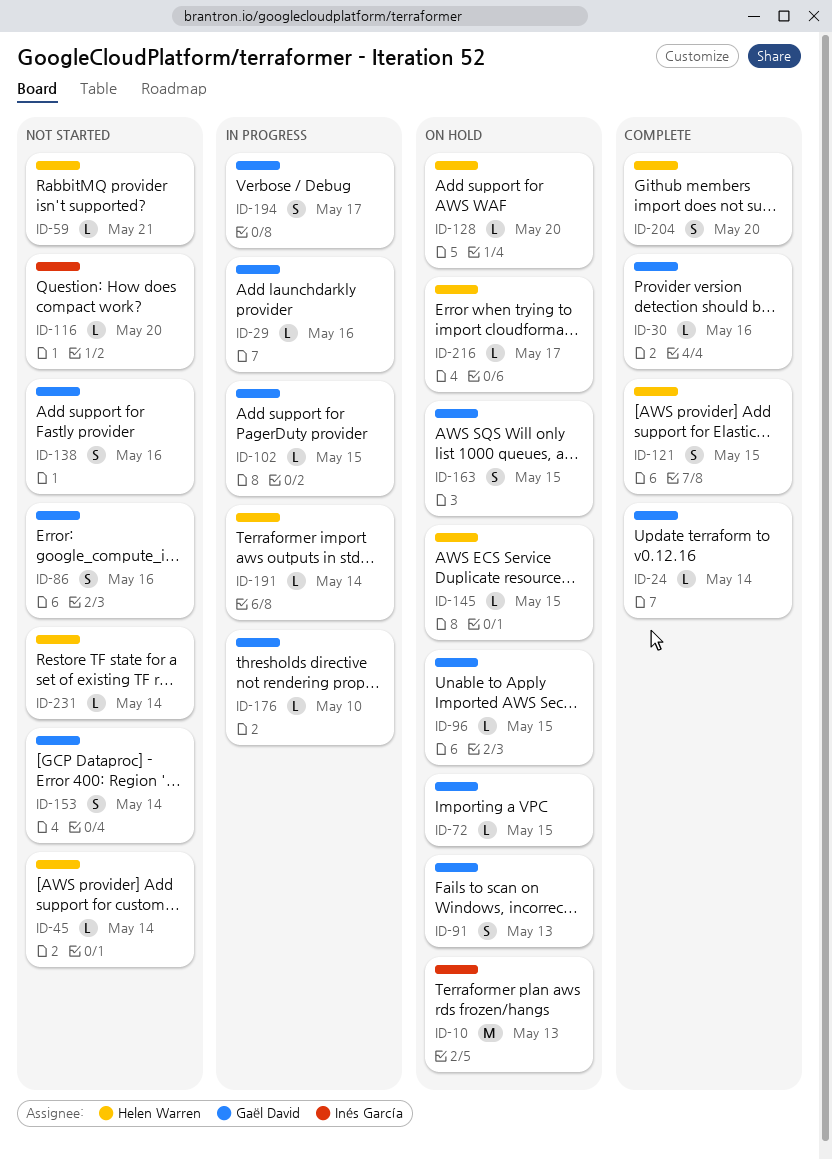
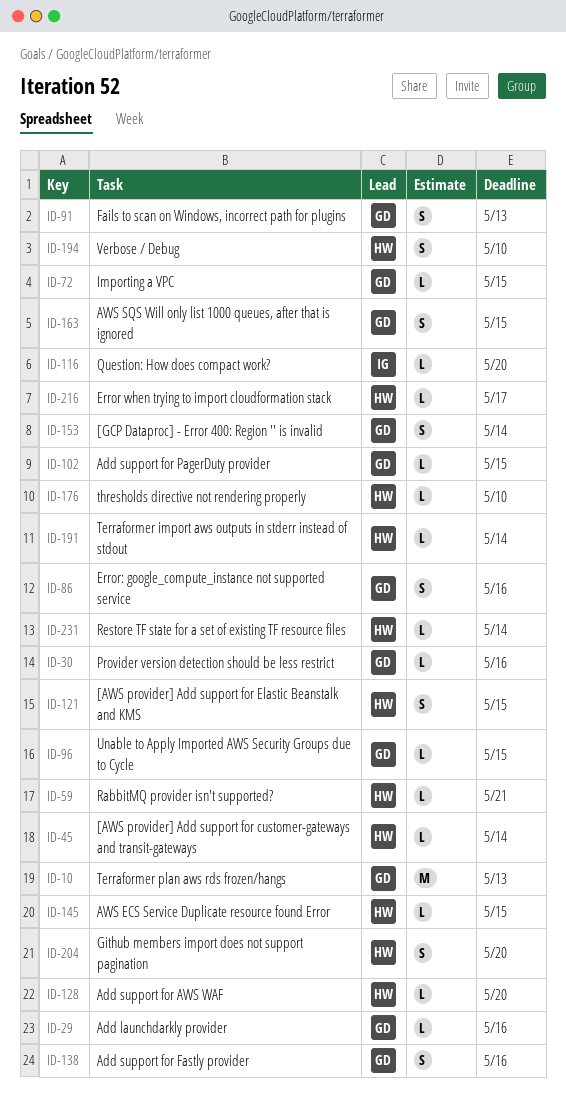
ID-10, owner: Inés García -> Gaël David
ID-24: present -> none
ID-176, owner: Gaël David -> Helen Warren
ID-194, owner: Gaël David -> Helen Warren
ID-194, due: May 17 -> May 10

